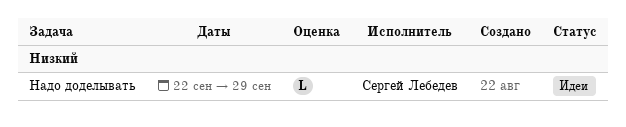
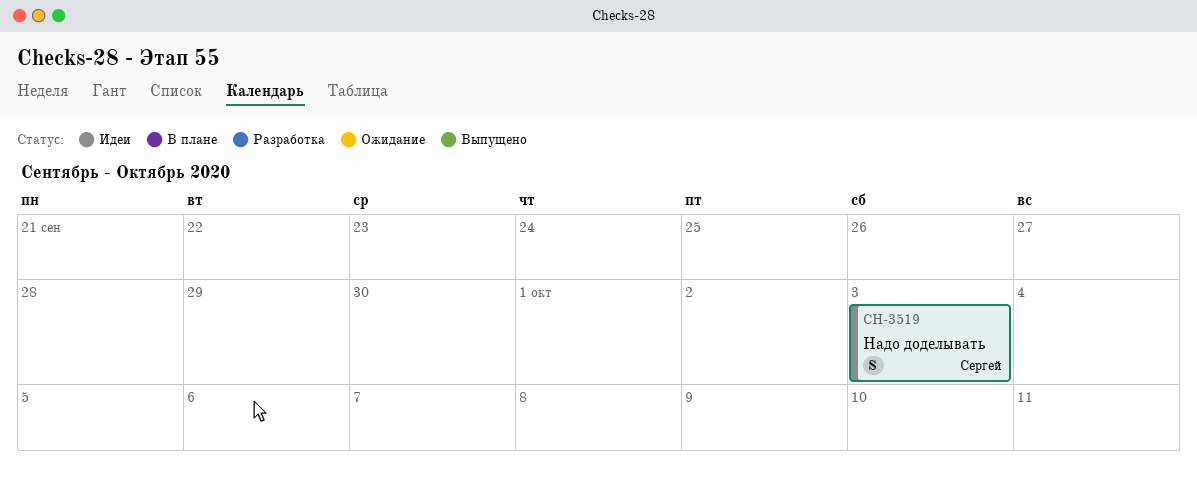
Надо доделывать, estimate: L -> S
Надо доделывать, due: Sep 29 -> Oct 3

